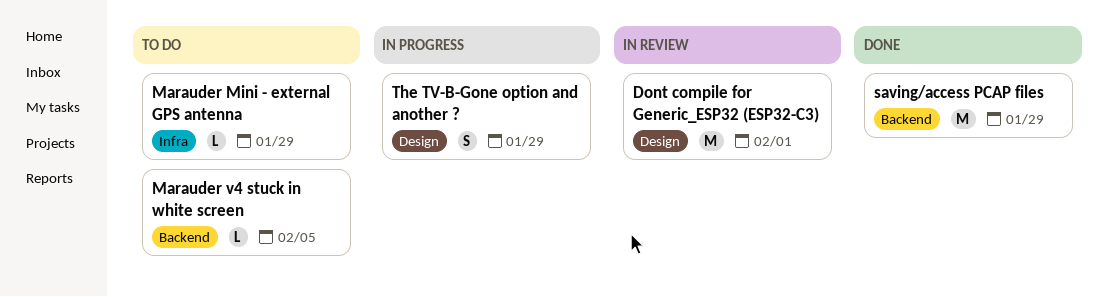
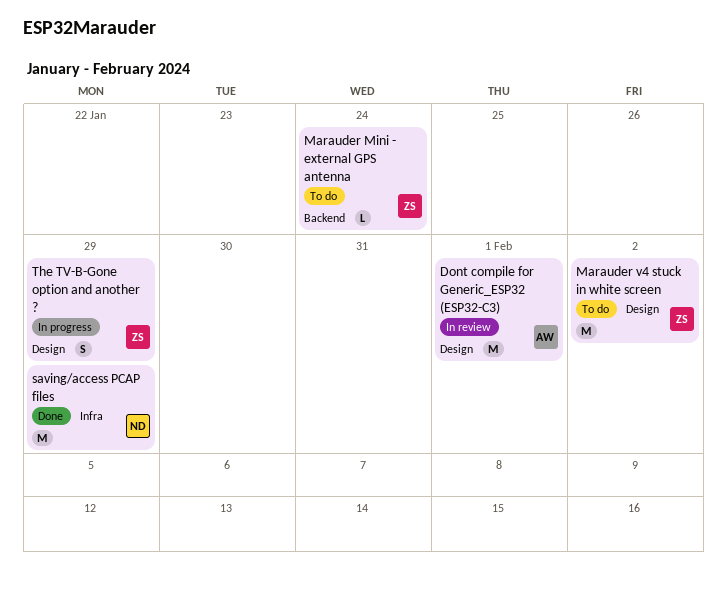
Marauder Mini - external GPS antenna, label: Infra -> Backend
Marauder Mini - external GPS antenna, due: Jan 29 -> Jan 24
Marauder v4 stuck in white screen, label: Backend -> Design
Marauder v4 stuck in white screen, estimate: L -> M
Marauder v4 stuck in white screen, due: Feb 5 -> Feb 2
saving/access PCAP files, label: Backend -> Infra

